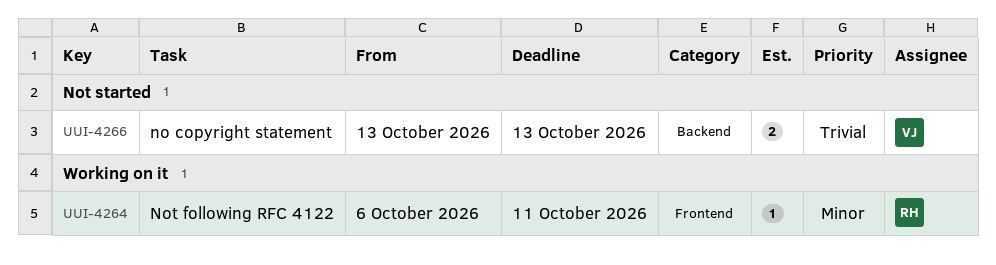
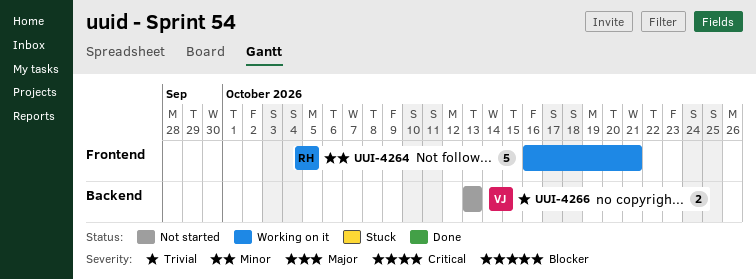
UUI-4264, estimate: 1 -> 5
UUI-4264, start: Oct 6 -> Oct 16
UUI-4264, due: Oct 11 -> Oct 21

